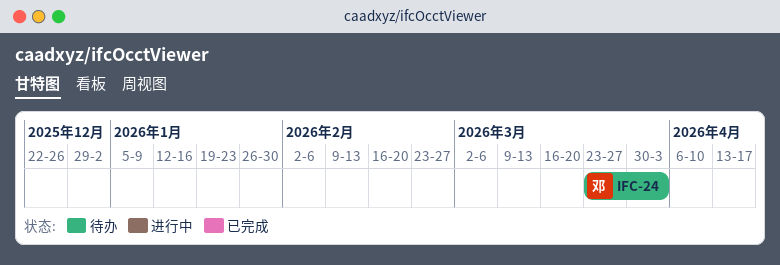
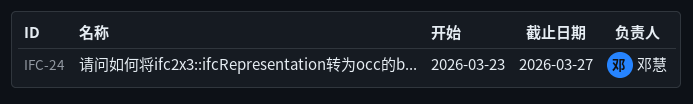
IFC-24, due: Apr 3 -> Mar 27

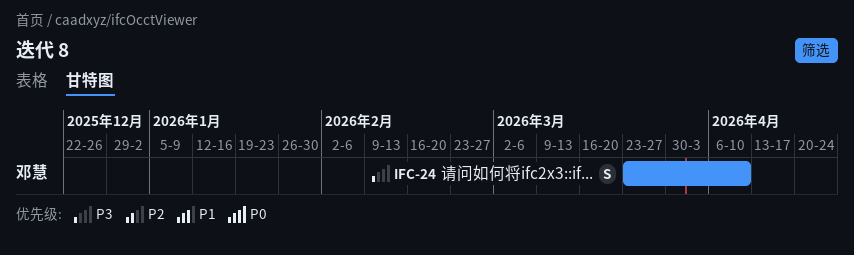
IFC-24, due: Mar 27 -> Apr 10

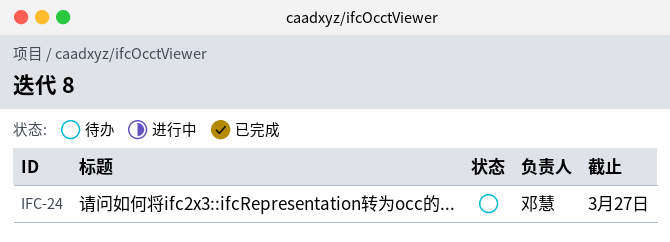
IFC-24, due: Apr 10 -> Mar 27

